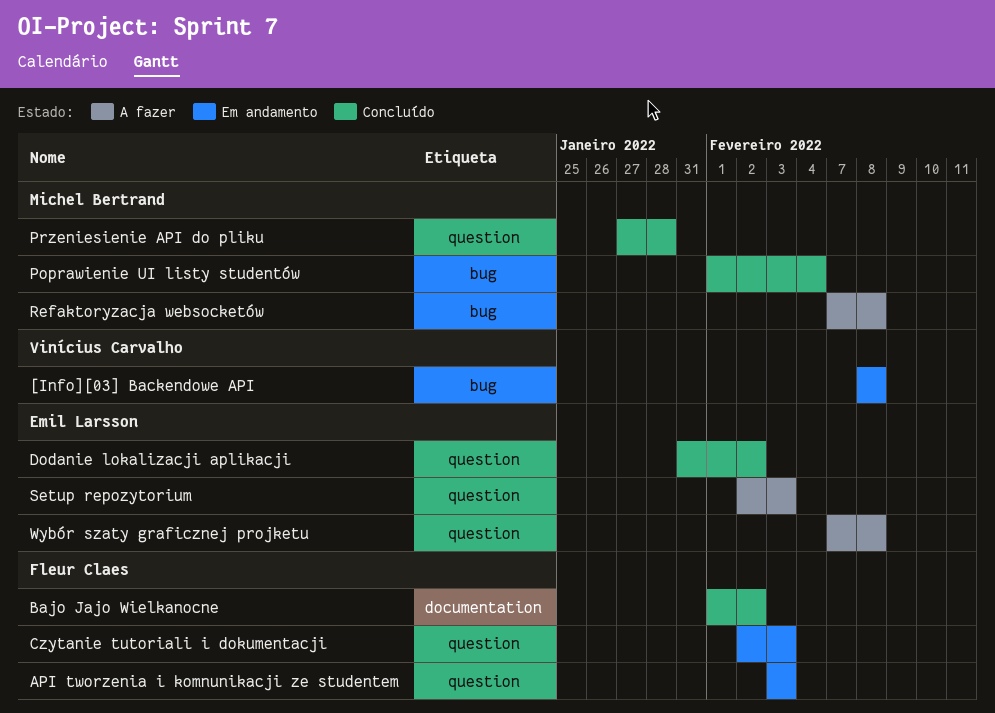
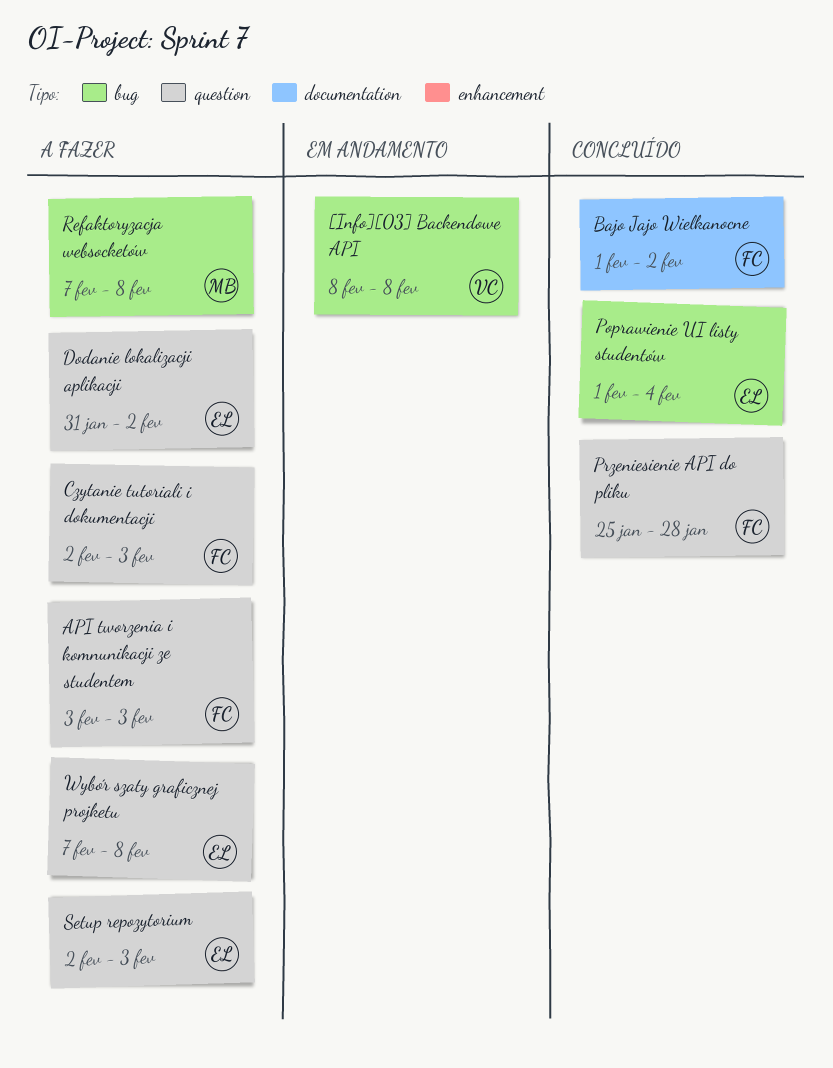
API tworzenia i komnunikacji ze studentem, status: Em andamento -> A fazer
Czytanie tutoriali i dokumentacji, status: Em andamento -> A fazer
Dodanie lokalizacji aplikacji, status: Concluído -> A fazer
Poprawienie UI listy studentów, owner: Michel Bertrand -> Emil Larsson
Przeniesienie API do pliku, owner: Michel Bertrand -> Fleur Claes
Przeniesienie API do pliku, start: Jan 27 -> Jan 25

